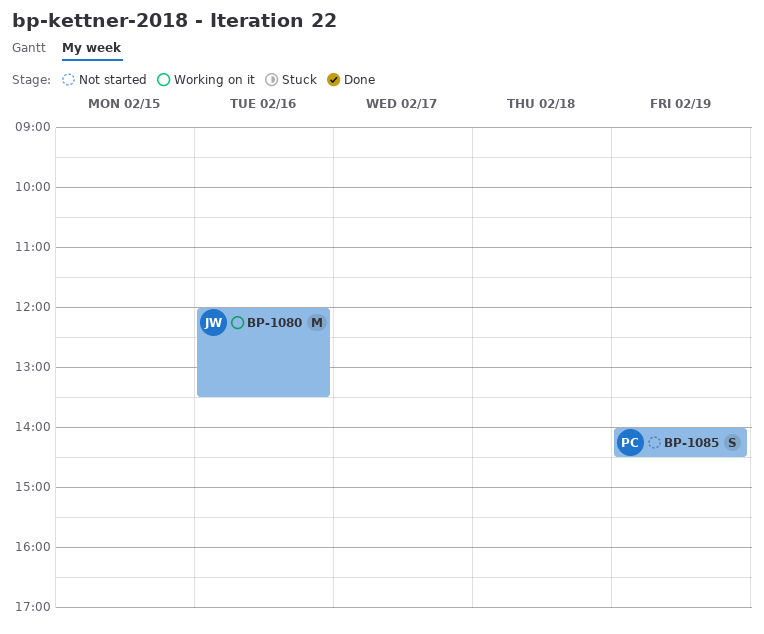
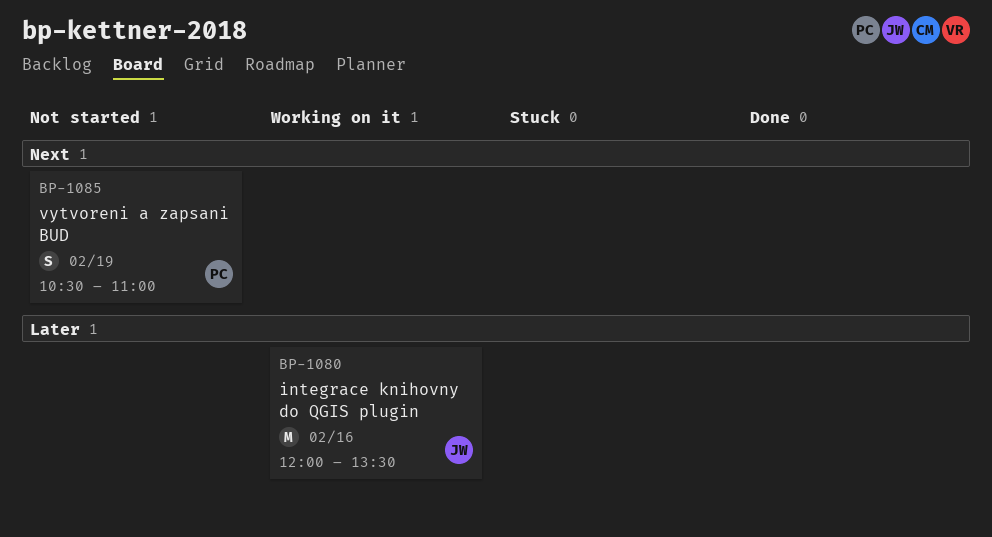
BP-1085, begins: 14:00 -> 10:30
BP-1085, ends: 14:30 -> 11:00

